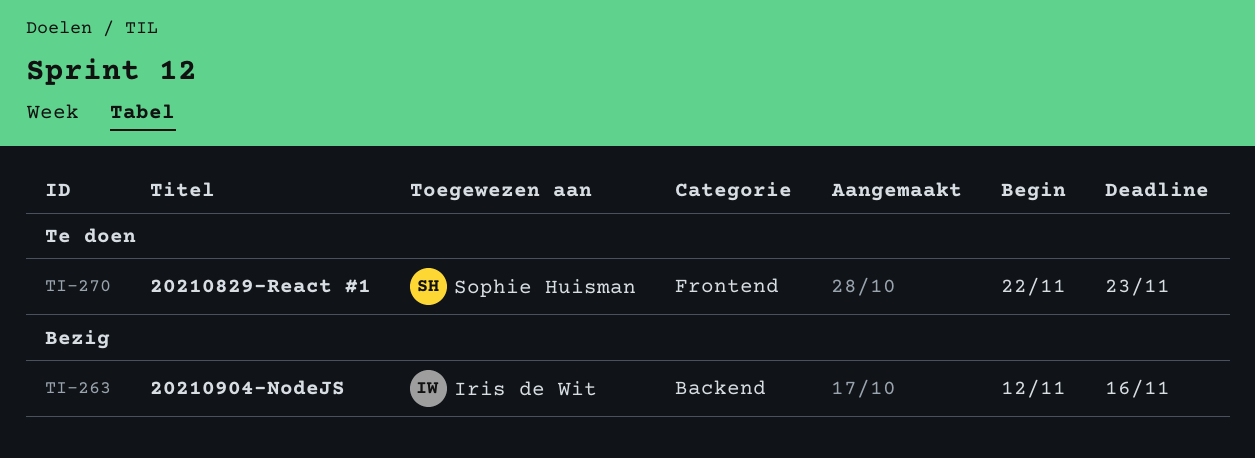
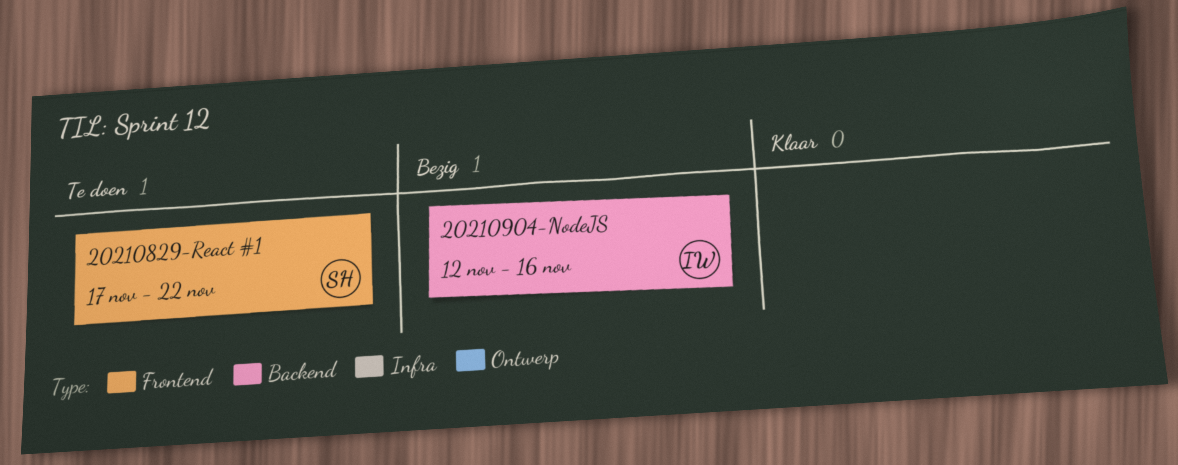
20210829-React #1, start: Nov 22 -> Nov 17
20210829-React #1, due: Nov 23 -> Nov 22

